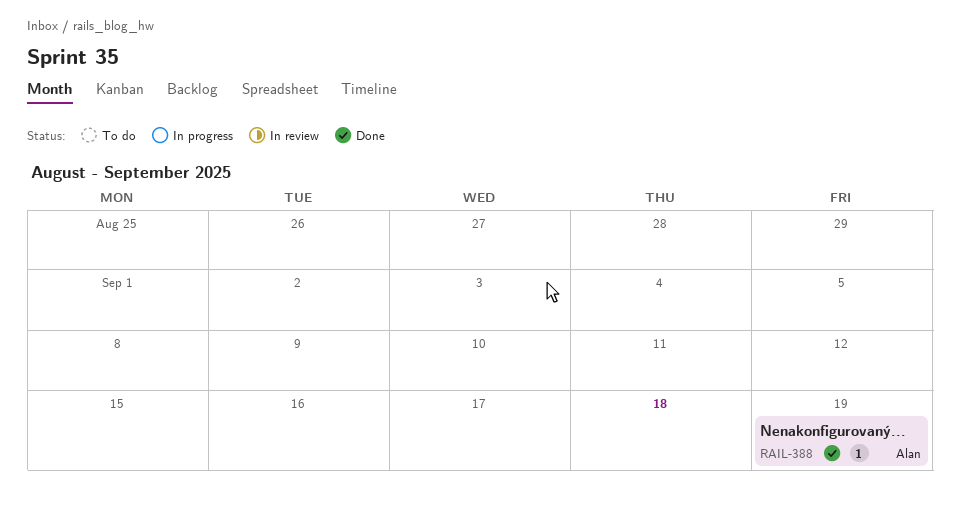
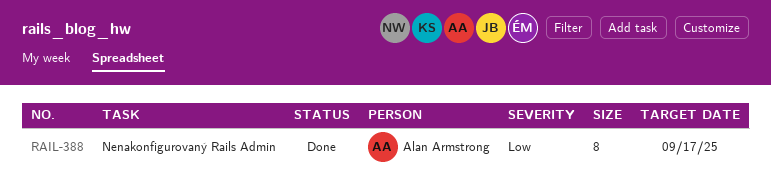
RAIL-388, estimate: 1 -> 8
RAIL-388, due: Sep 19 -> Sep 17

